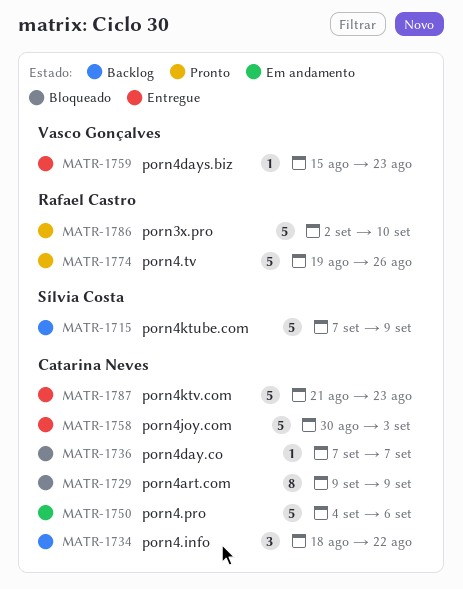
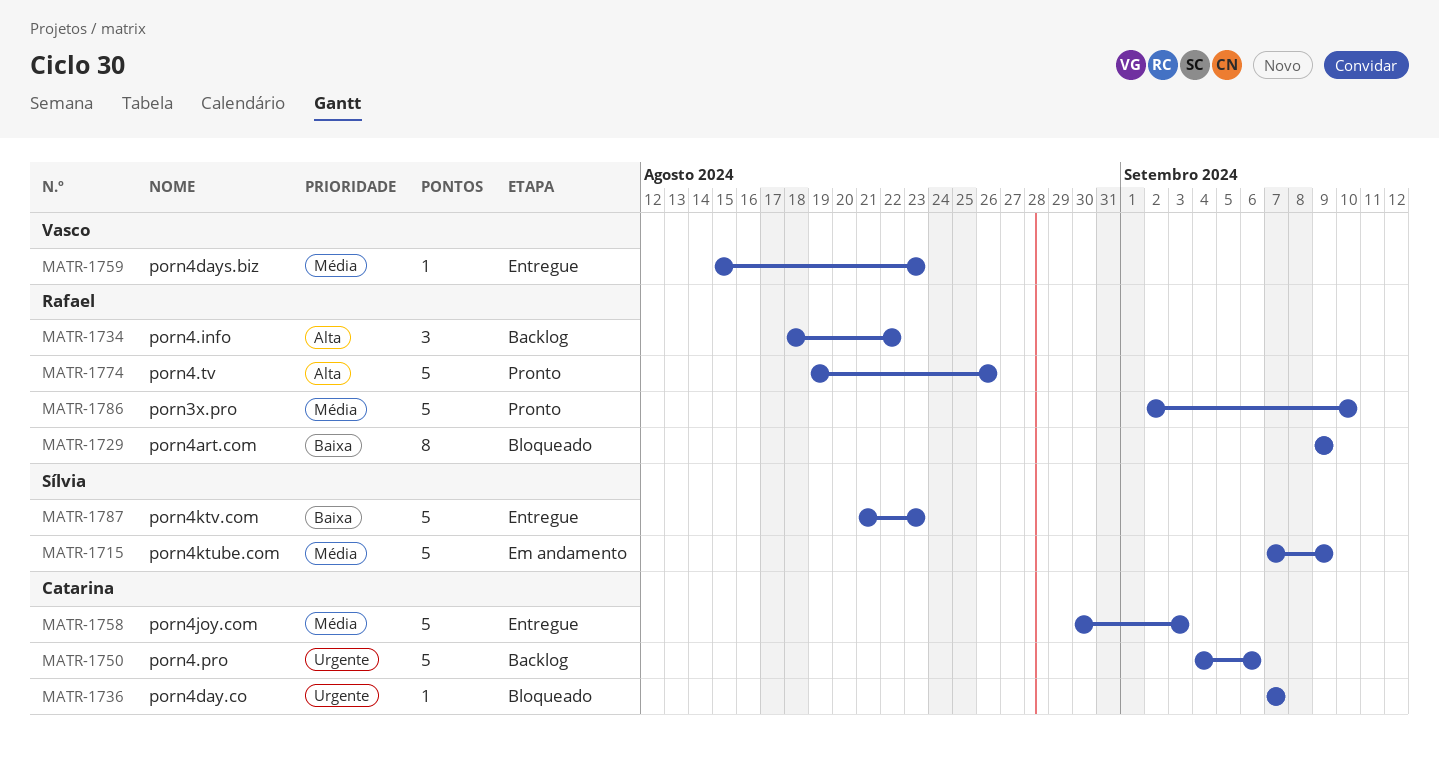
MATR-1715, status: Backlog -> Em andamento
MATR-1729, owner: Catarina Neves -> Rafael Castro
MATR-1734, owner: Catarina Neves -> Rafael Castro
MATR-1750, status: Em andamento -> Backlog
MATR-1787, owner: Catarina Neves -> Sílvia Costa

